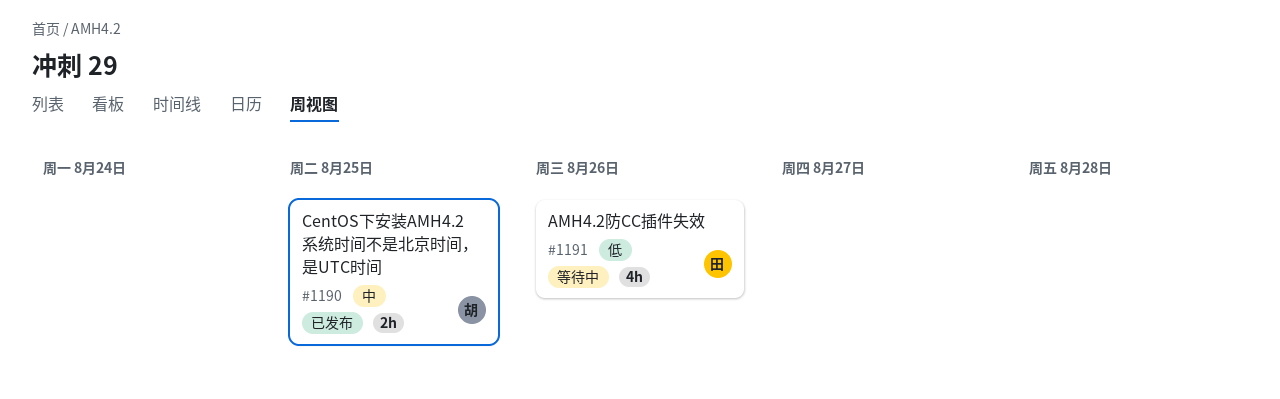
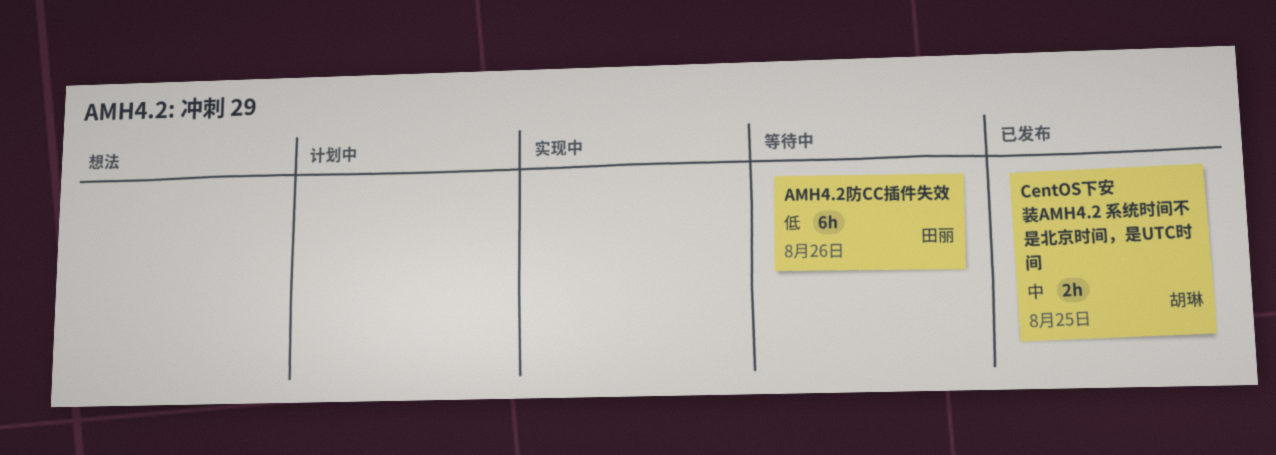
AMH4.2防CC插件失效, estimate: 4h -> 6h

